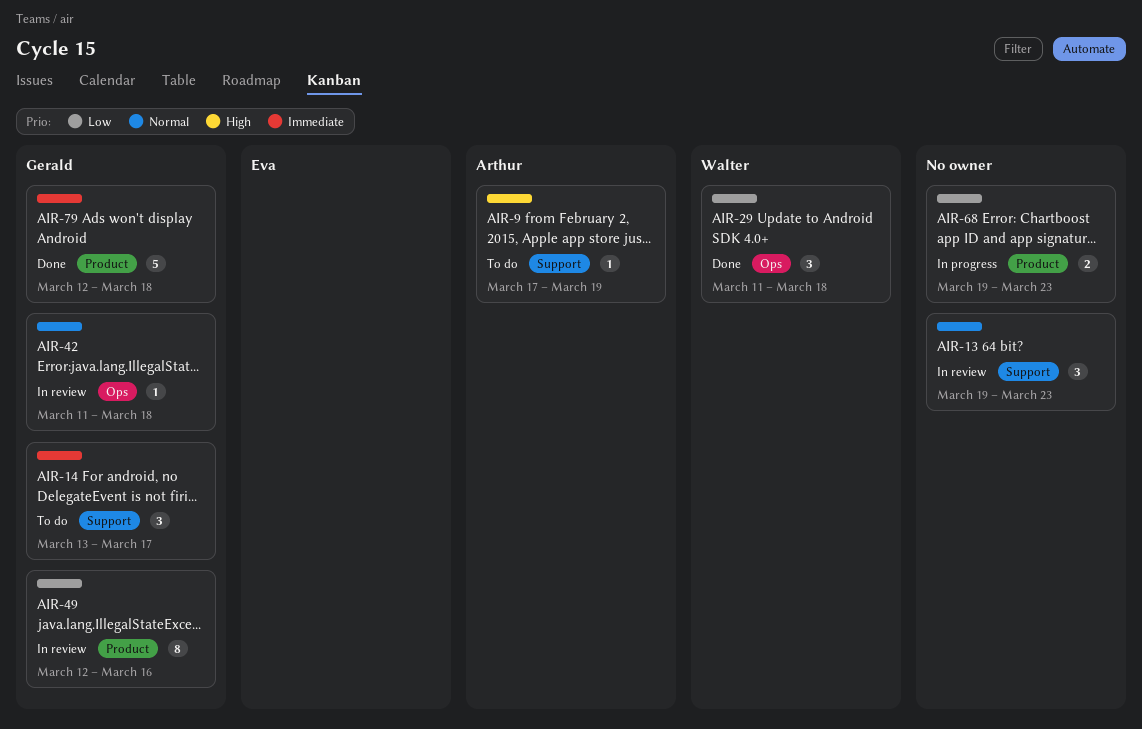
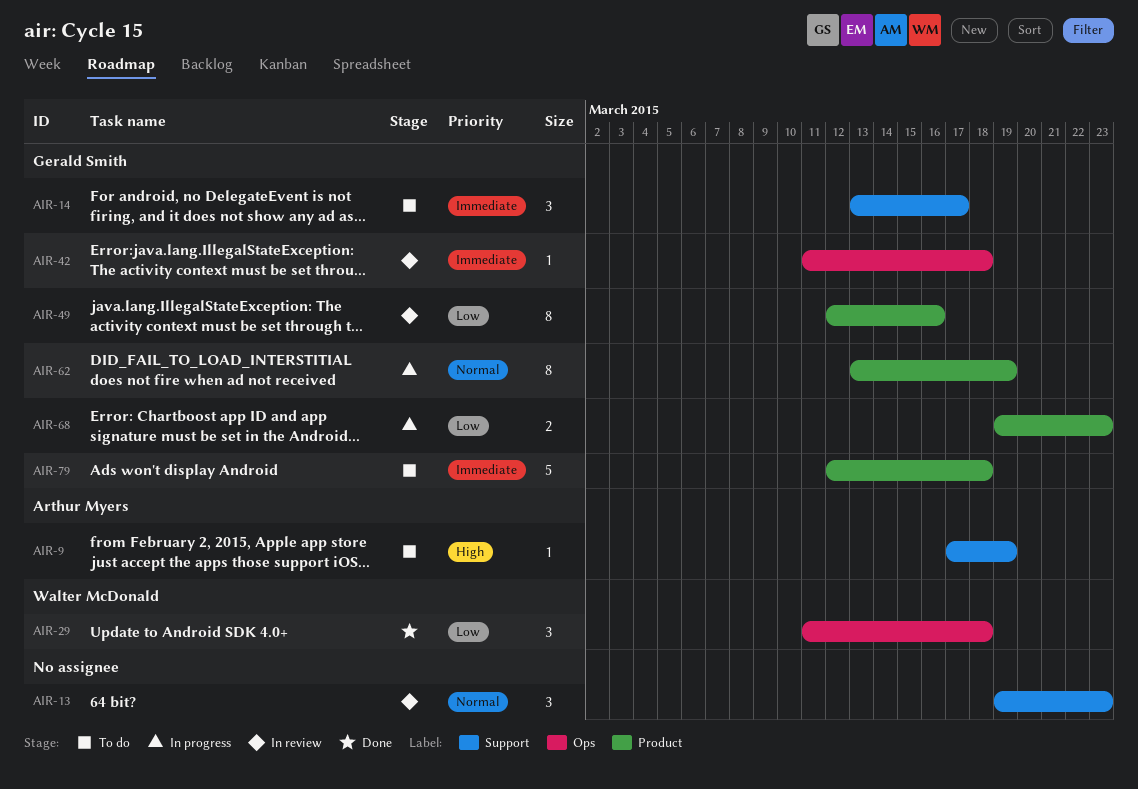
AIR-42, priority: Normal -> Immediate
AIR-62: none -> present
AIR-68, owner: none -> Gerald Smith
AIR-79, status: Done -> To do

